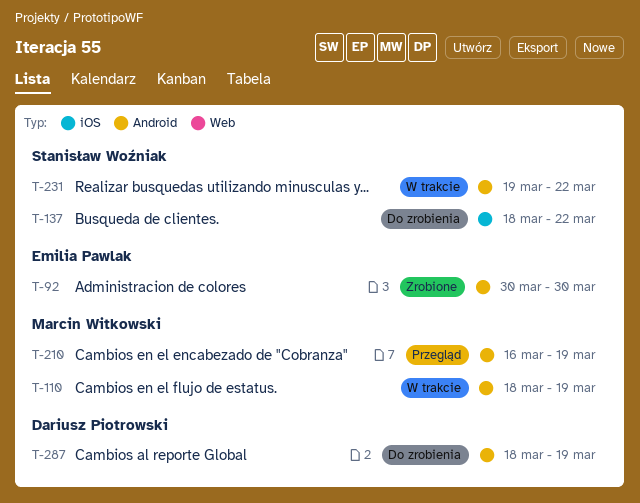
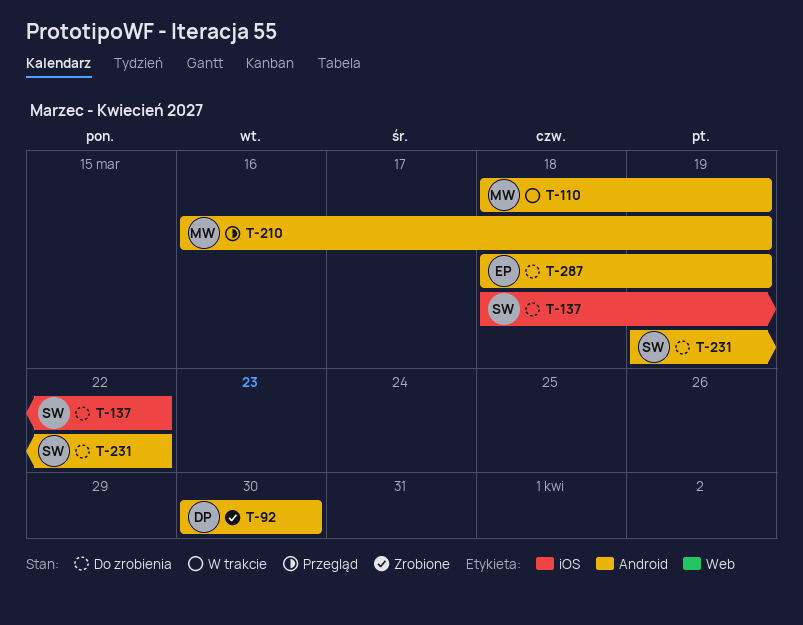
T-92, owner: Emilia Pawlak -> Dariusz Piotrowski
T-231, status: W trakcie -> Do zrobienia
T-287, owner: Dariusz Piotrowski -> Emilia Pawlak

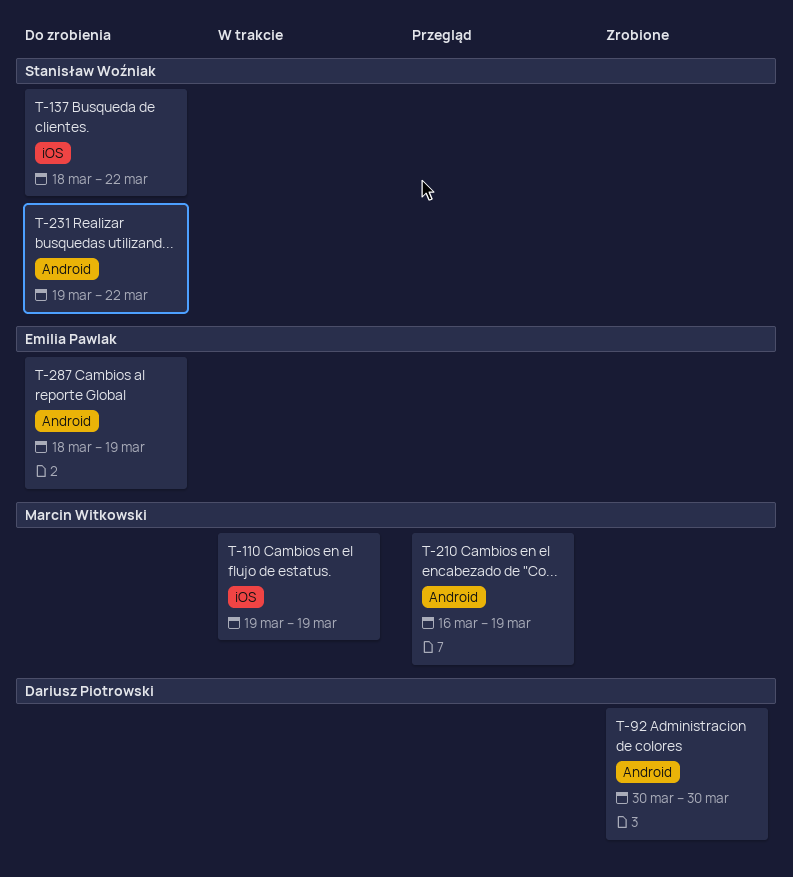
T-110, label: Android -> iOS
T-110, start: Mar 18 -> Mar 19

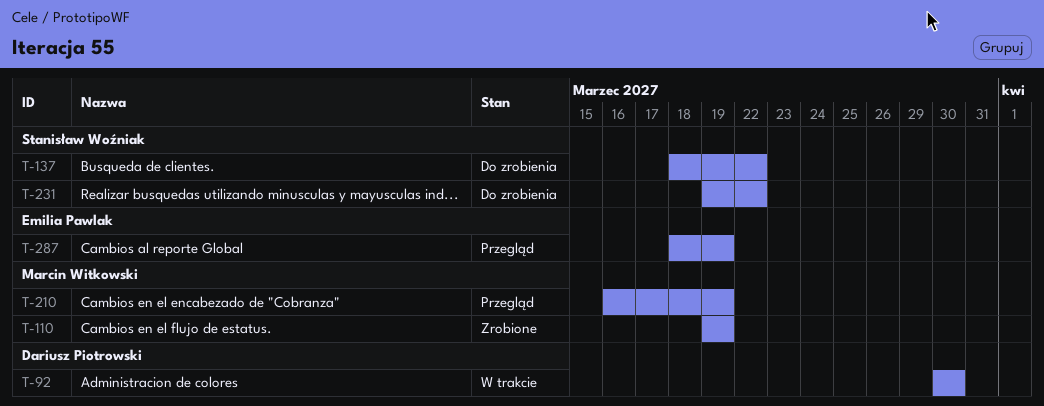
T-92, status: Zrobione -> W trakcie
T-110, status: W trakcie -> Zrobione
T-287, status: Do zrobienia -> Przegląd

